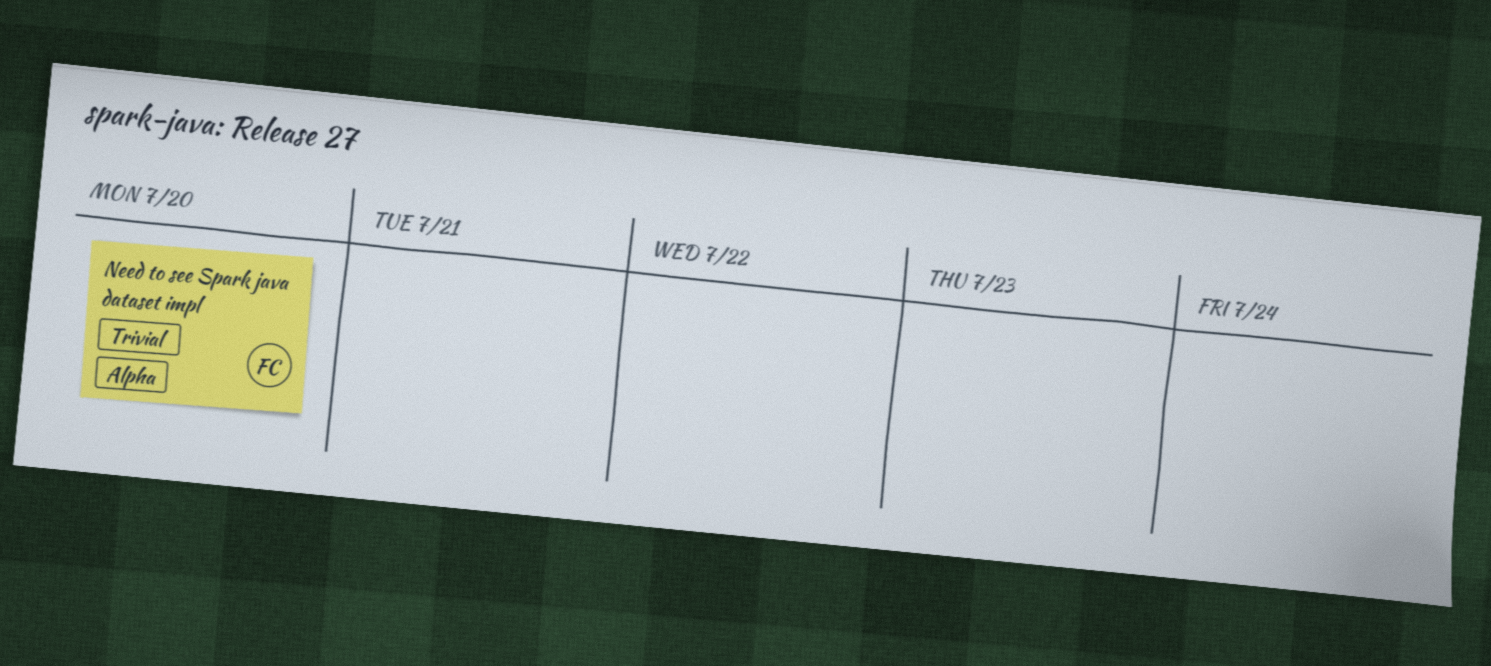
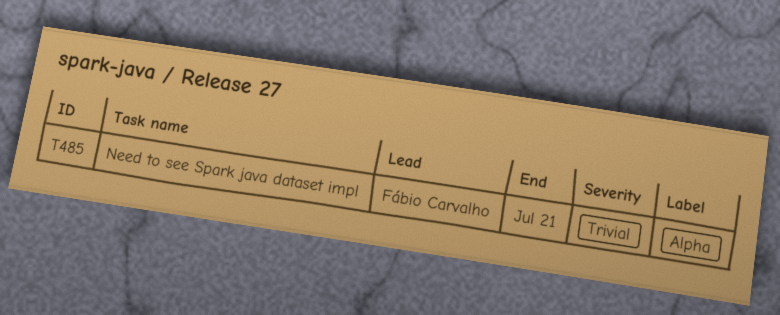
Need to see Spark java dataset impl, due: Jul 20 -> Jul 21

